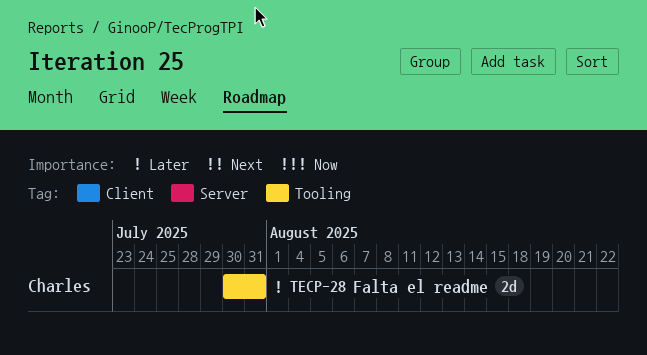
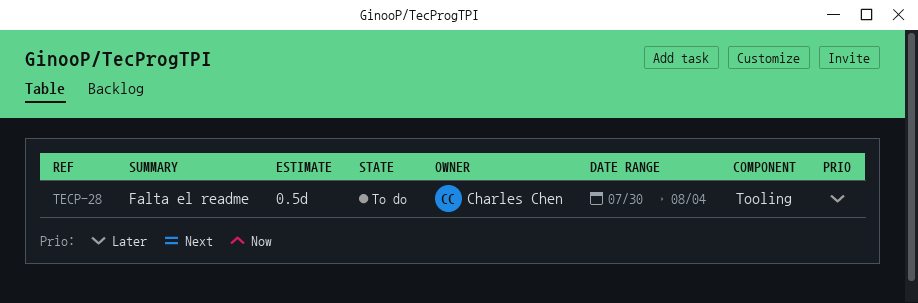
TECP-28, estimate: 2d -> 0.5d
TECP-28, due: Jul 31 -> Aug 4

